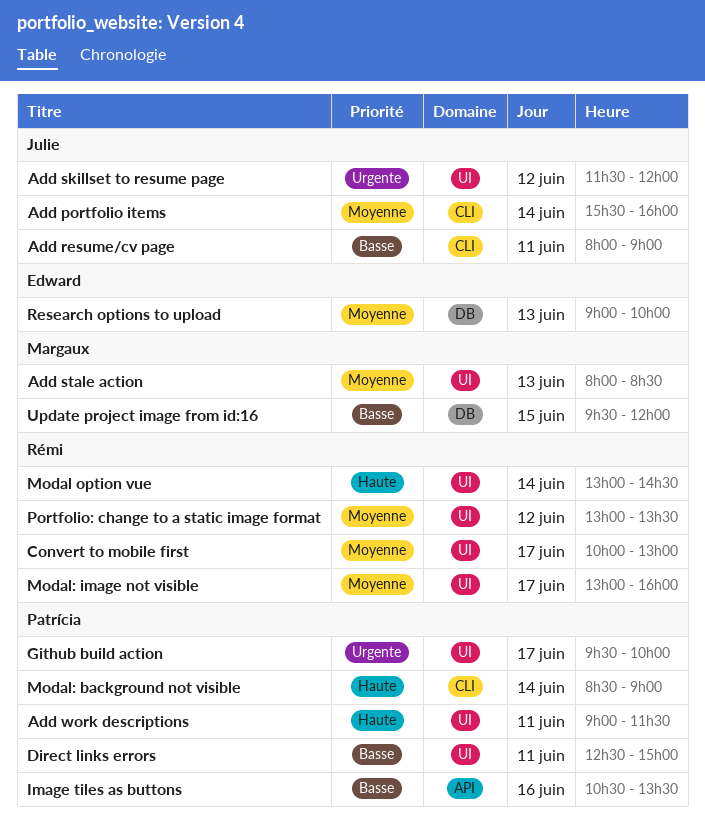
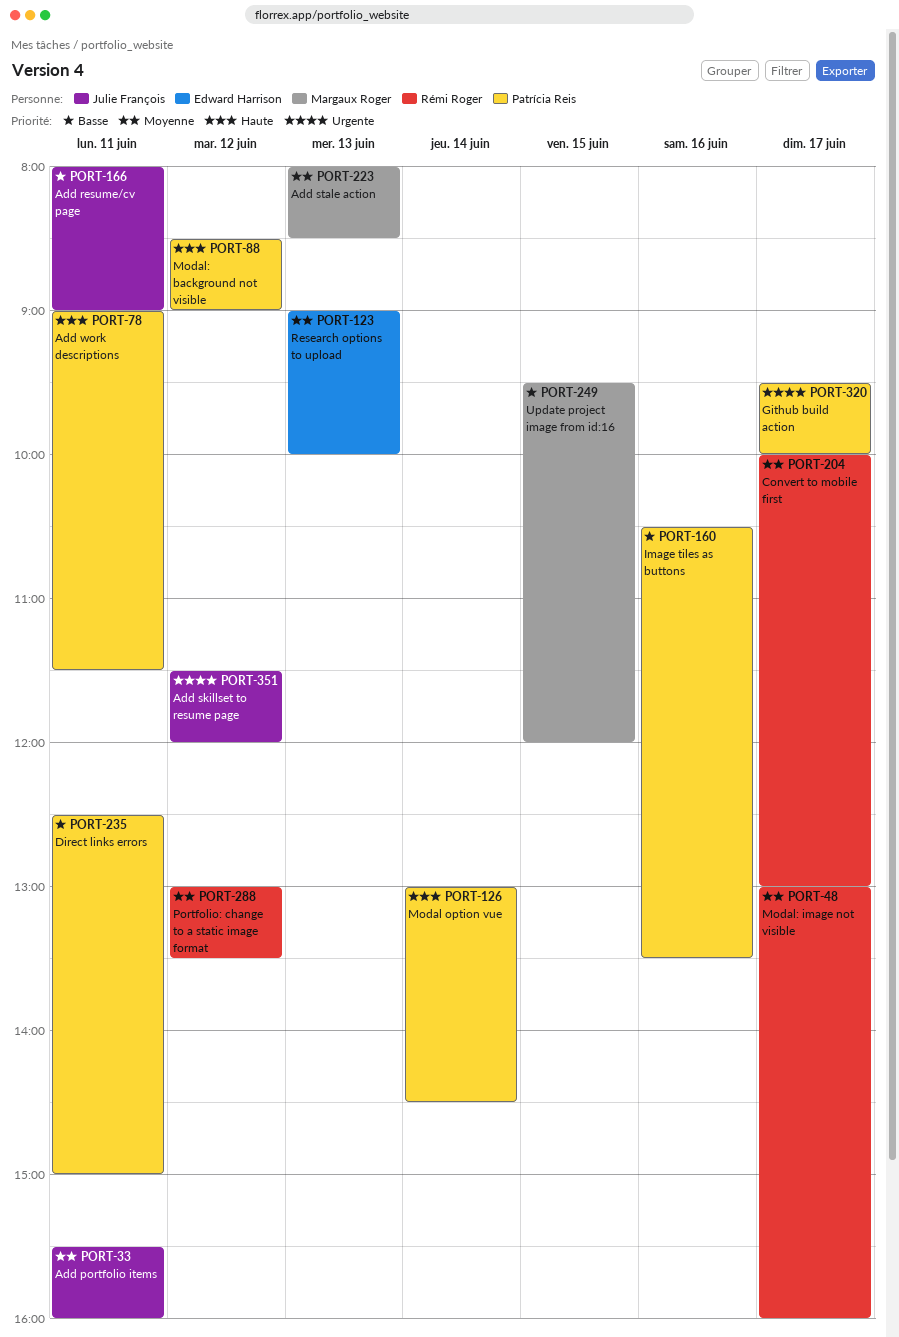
Add portfolio items, day: Jun 14 -> Jun 11
Modal option vue, owner: Rémi Roger -> Patrícia Reis
Modal: background not visible, day: Jun 14 -> Jun 12

